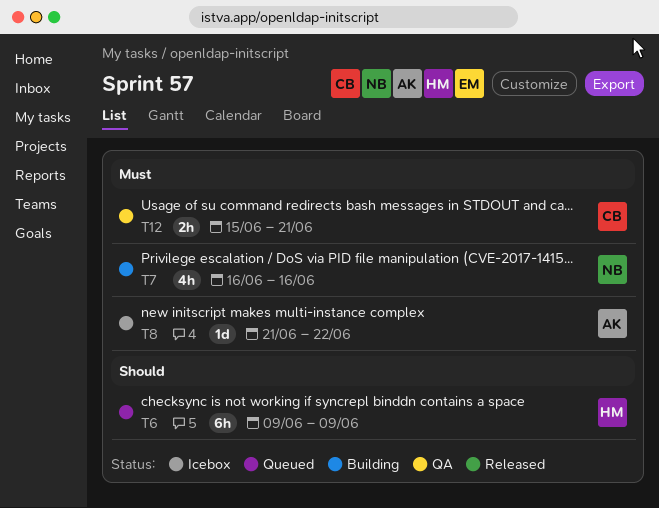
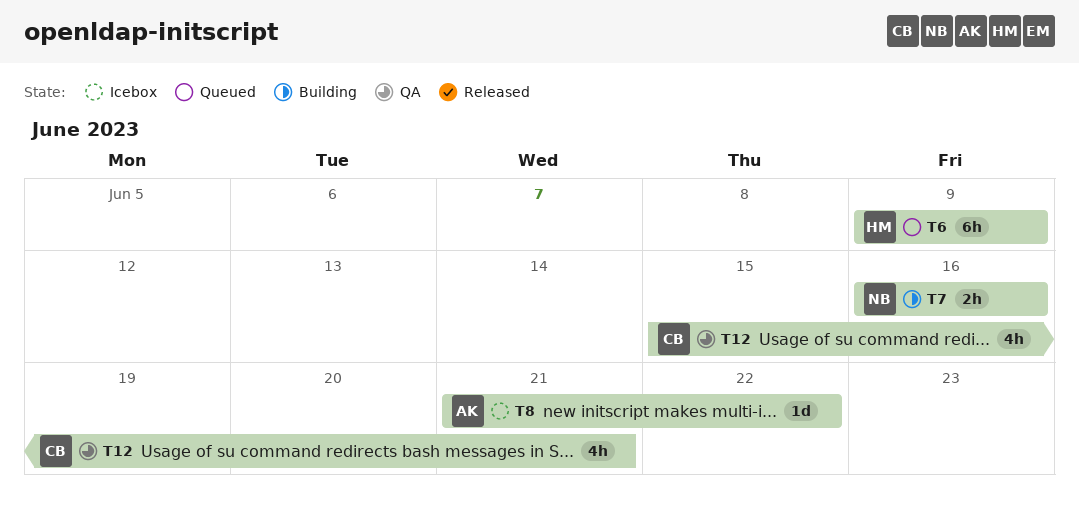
T7, estimate: 4h -> 2h
T12, estimate: 2h -> 4h

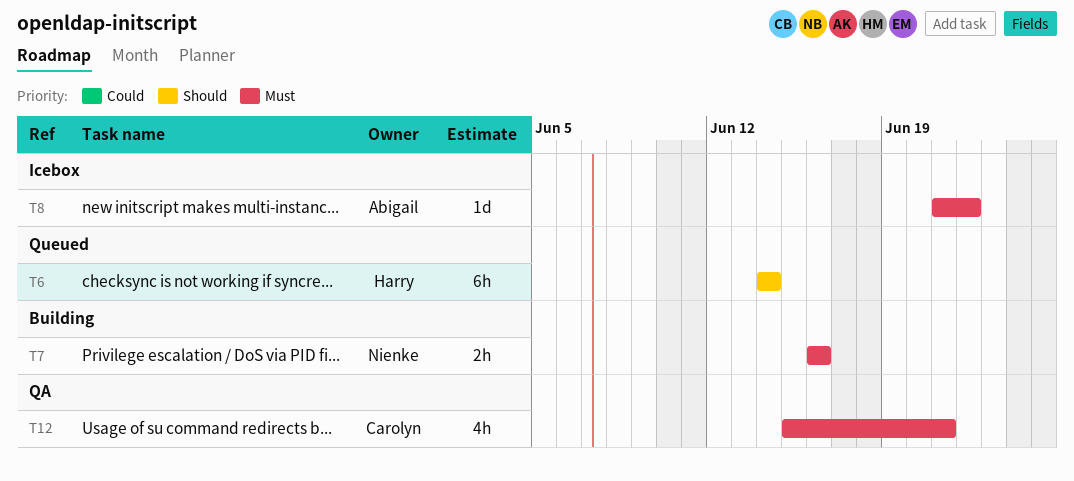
T6, start: Jun 9 -> Jun 14
T6, due: Jun 9 -> Jun 14

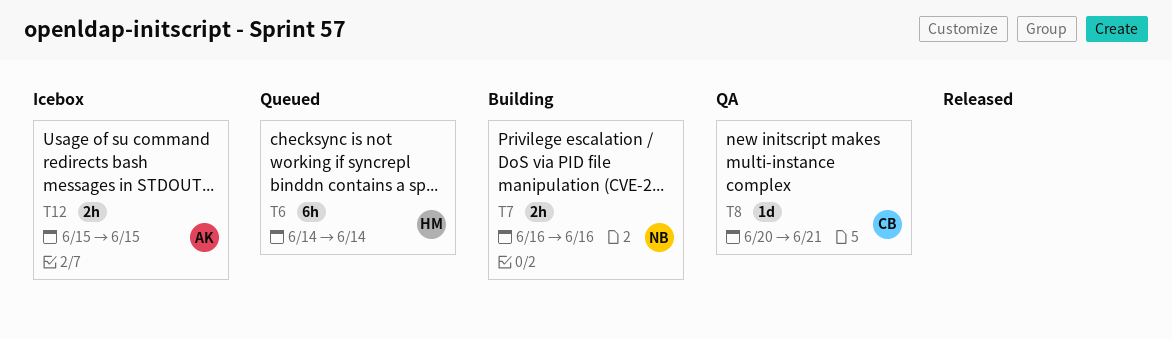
T8, status: Icebox -> QA
T8, owner: Abigail -> Carolyn
T8, start: Jun 21 -> Jun 20
T8, due: Jun 22 -> Jun 21
T12, status: QA -> Icebox
T12, owner: Carolyn -> Abigail
T12, estimate: 4h -> 2h
T12, due: Jun 21 -> Jun 15

